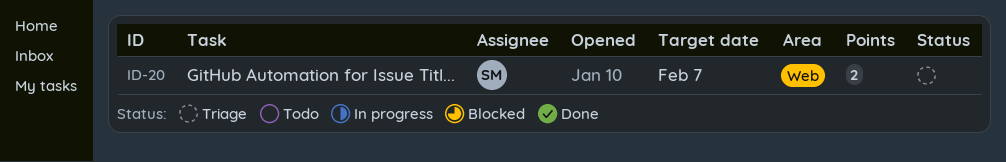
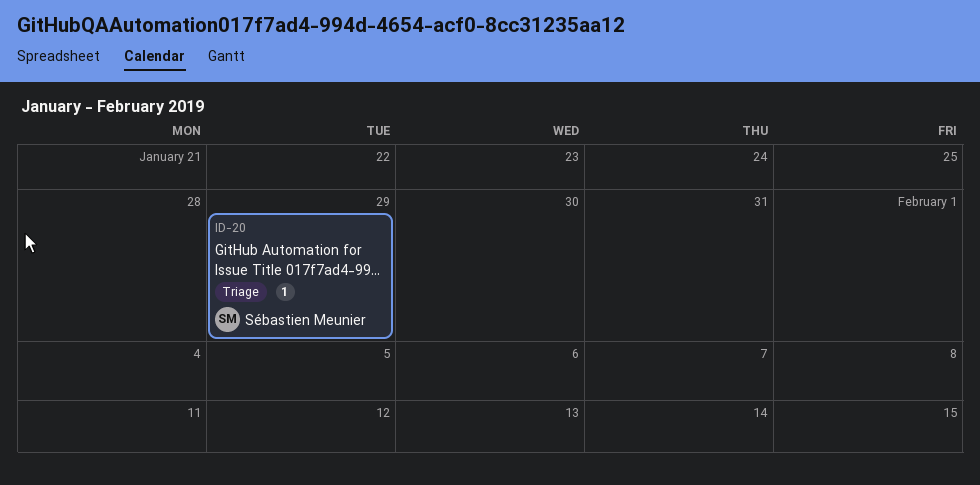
ID-20, estimate: 2 -> 1
ID-20, due: Feb 7 -> Jan 29

